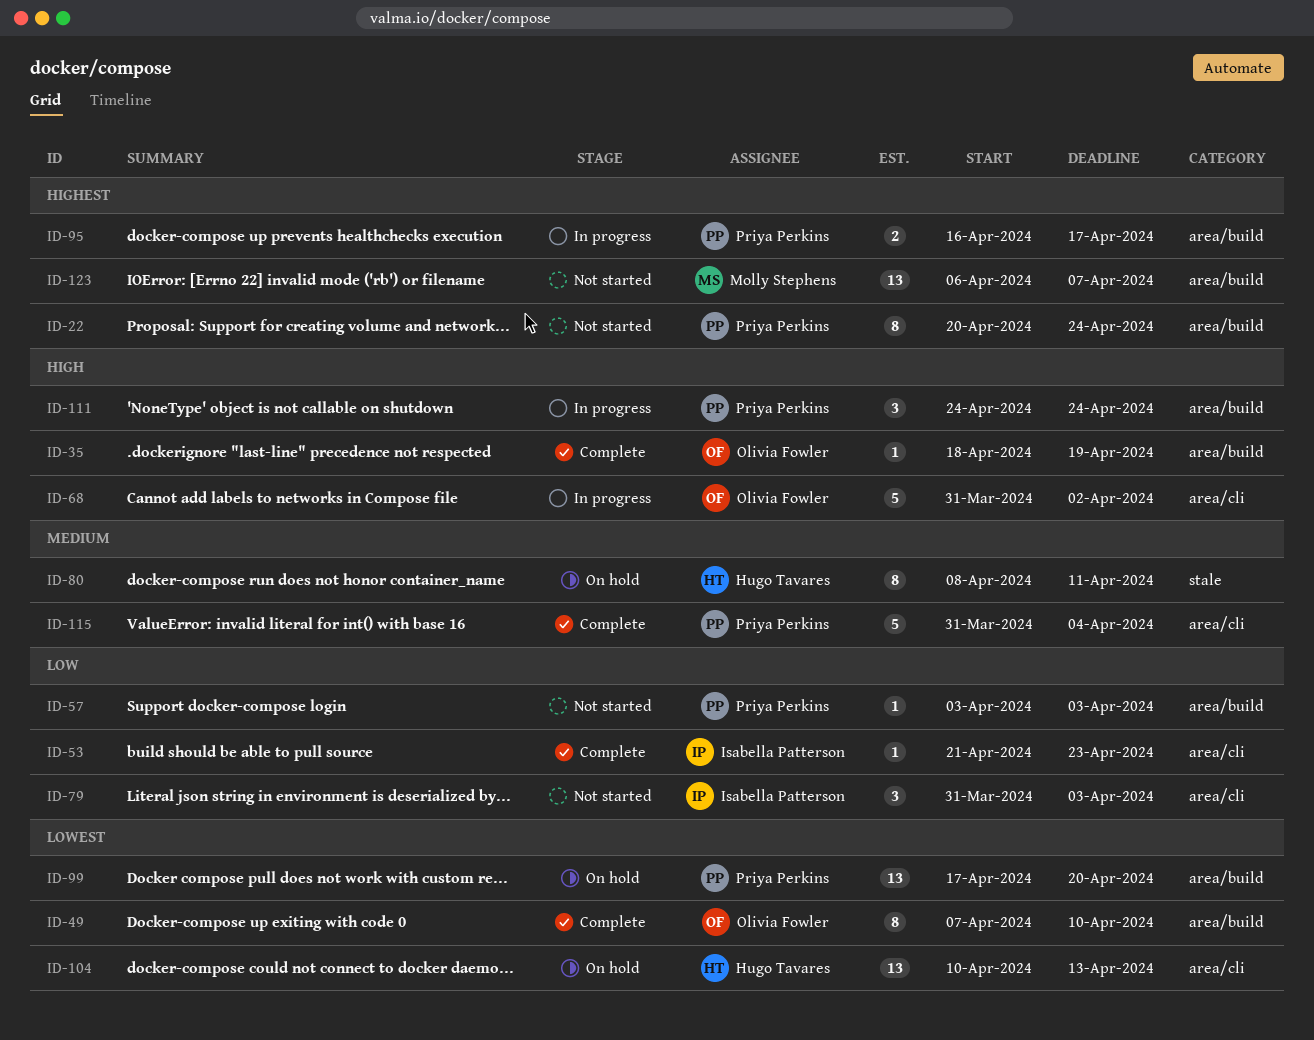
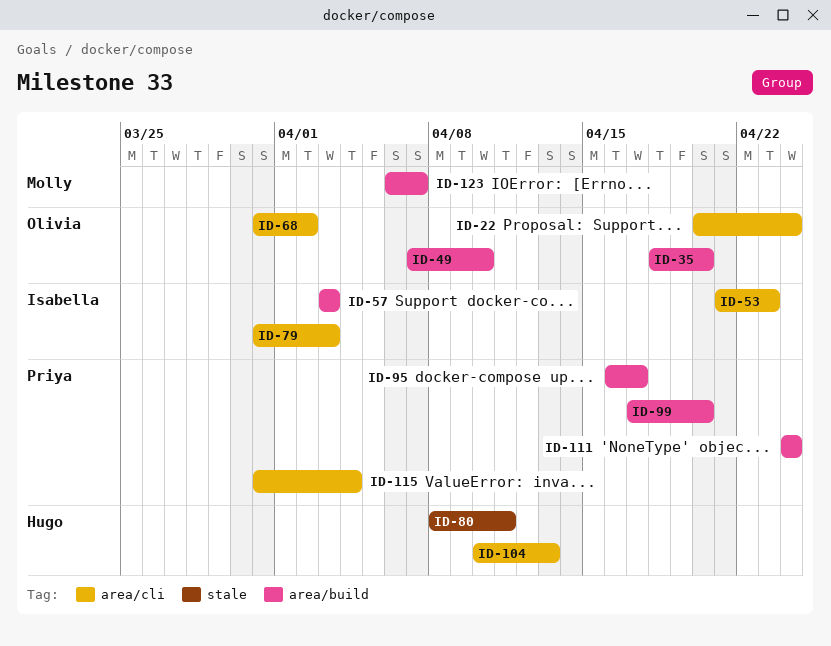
ID-22, owner: Priya Perkins -> Olivia Fowler
ID-22, label: area/build -> area/cli
ID-35, due: Apr 19 -> Apr 20
ID-57, owner: Priya Perkins -> Isabella Patterson

